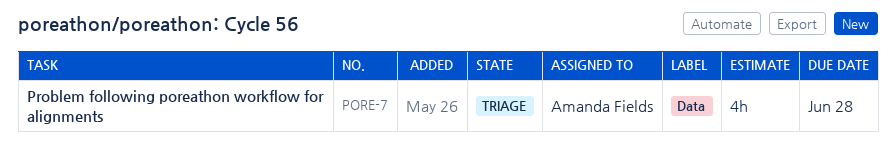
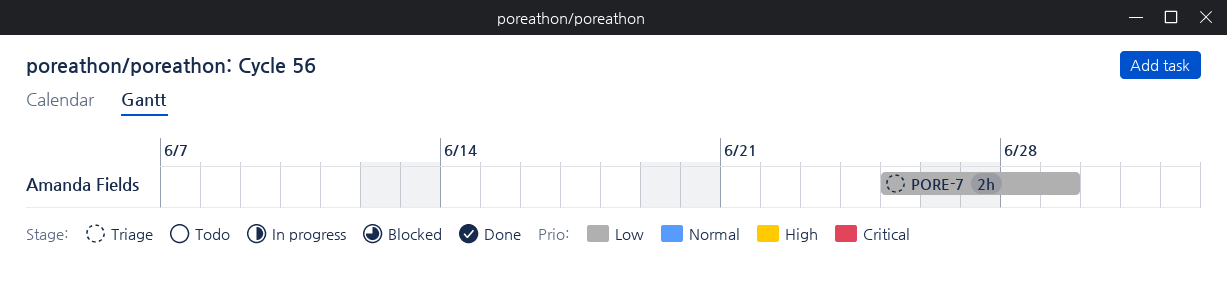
PORE-7, estimate: 4h -> 2h
PORE-7, due: Jun 28 -> Jun 29

